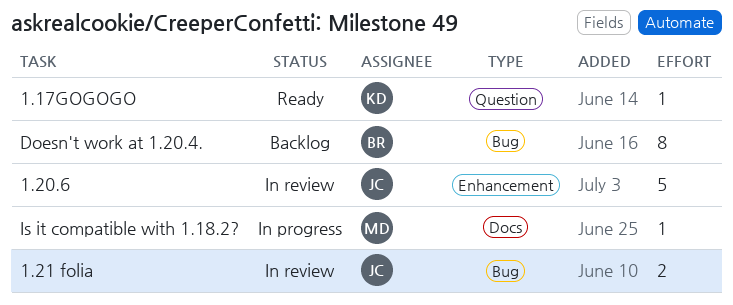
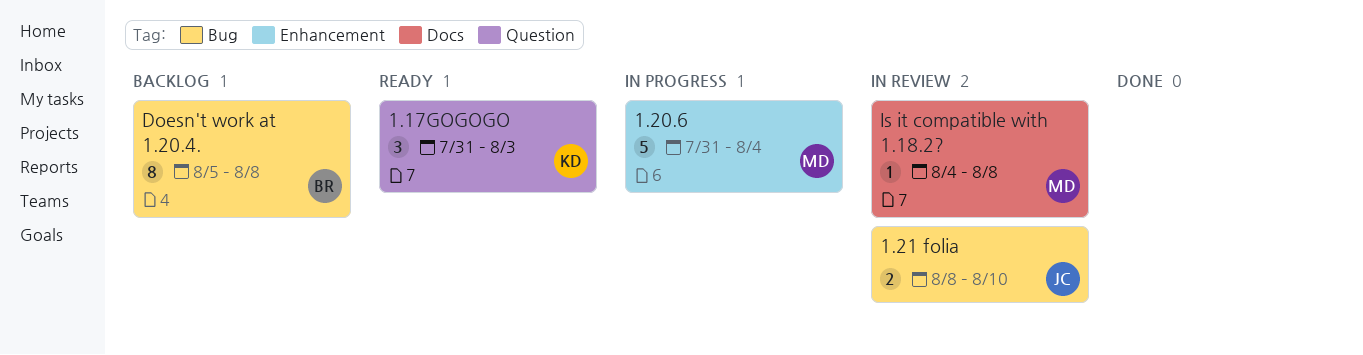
1.17GOGOGO, estimate: 1 -> 3
1.20.6, status: In review -> In progress
1.20.6, owner: JC -> MD
Is it compatible with 1.18.2?, status: In progress -> In review

